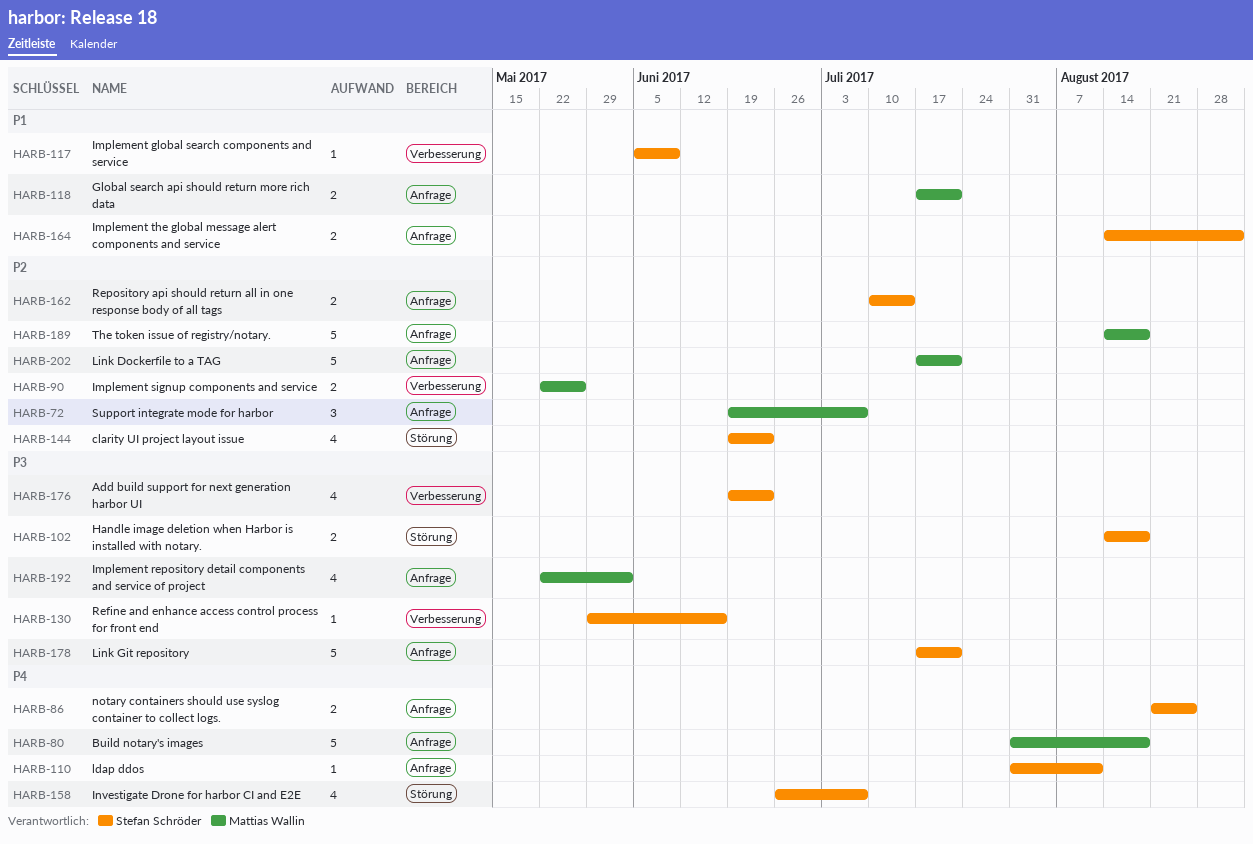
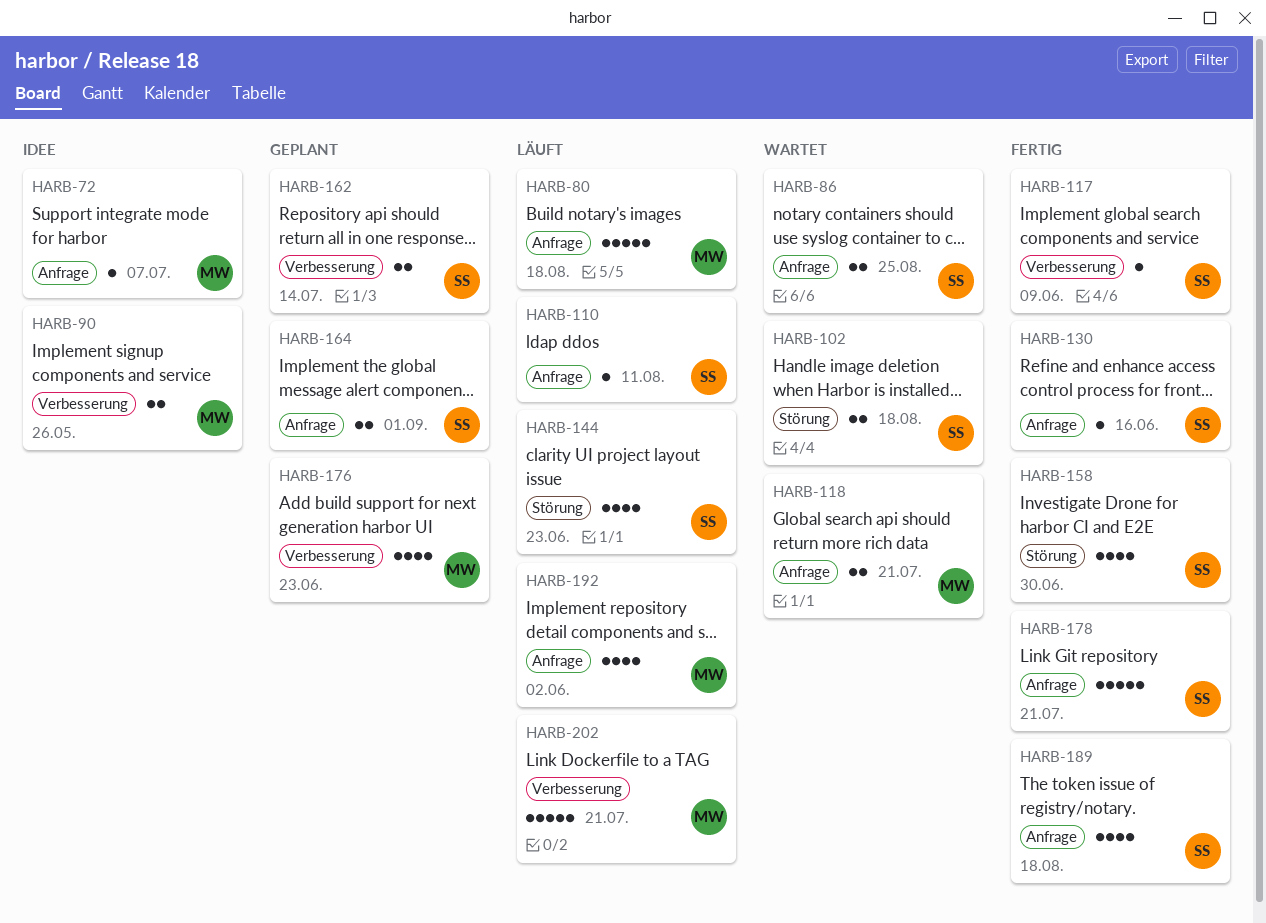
HARB-72, estimate: 3 -> 1
HARB-130, label: Verbesserung -> Anfrage
HARB-158, due: Jul 7 -> Jun 30
HARB-162, label: Anfrage -> Verbesserung
HARB-176, owner: Stefan Schröder -> Mattias Wallin
HARB-189, owner: Mattias Wallin -> Stefan Schröder
HARB-189, estimate: 5 -> 4
HARB-202, label: Anfrage -> Verbesserung

